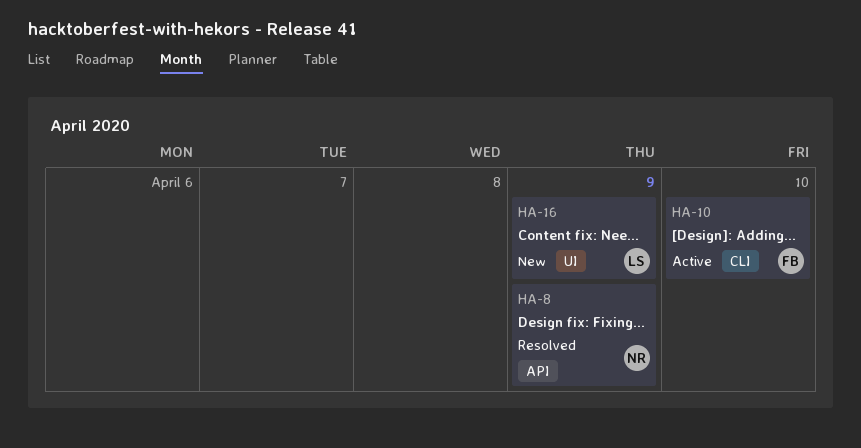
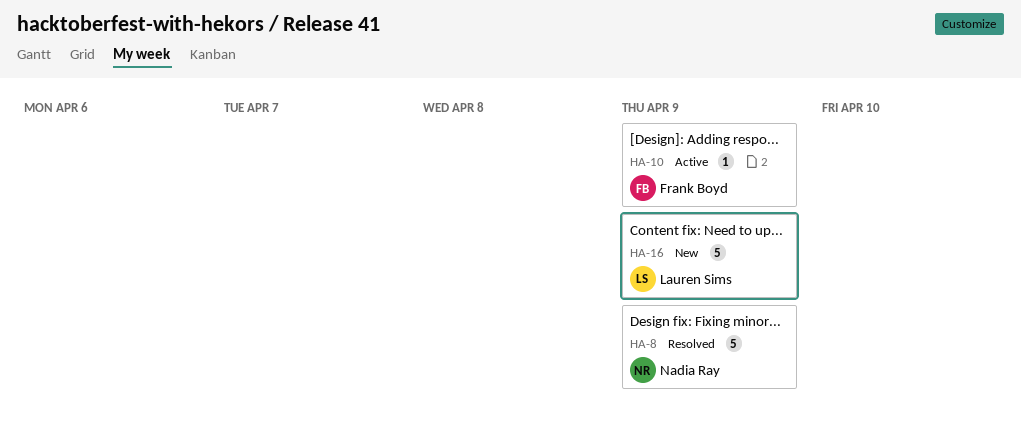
HA-10, due: Apr 10 -> Apr 9

